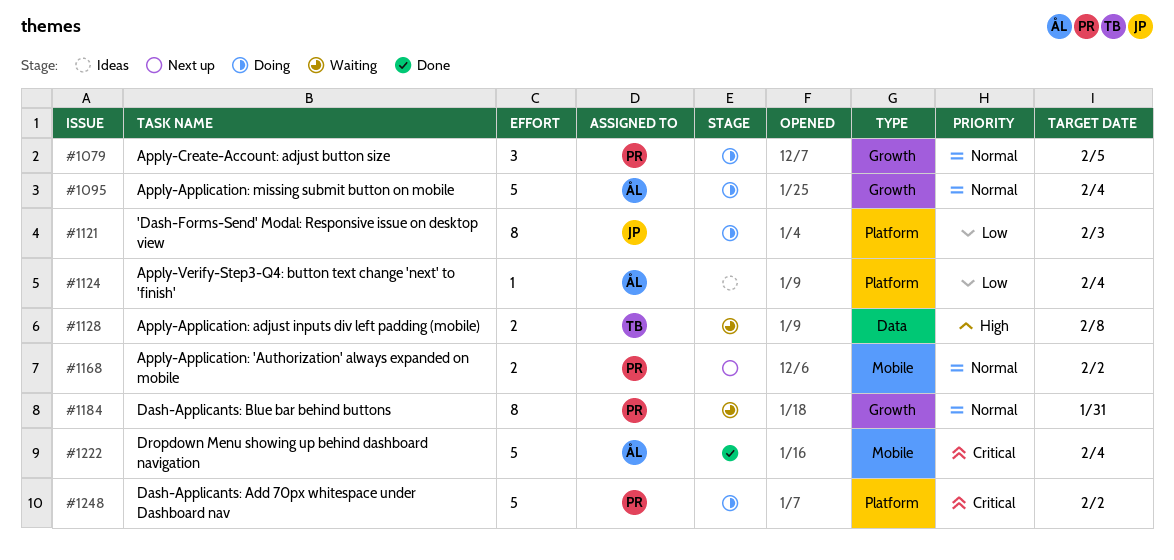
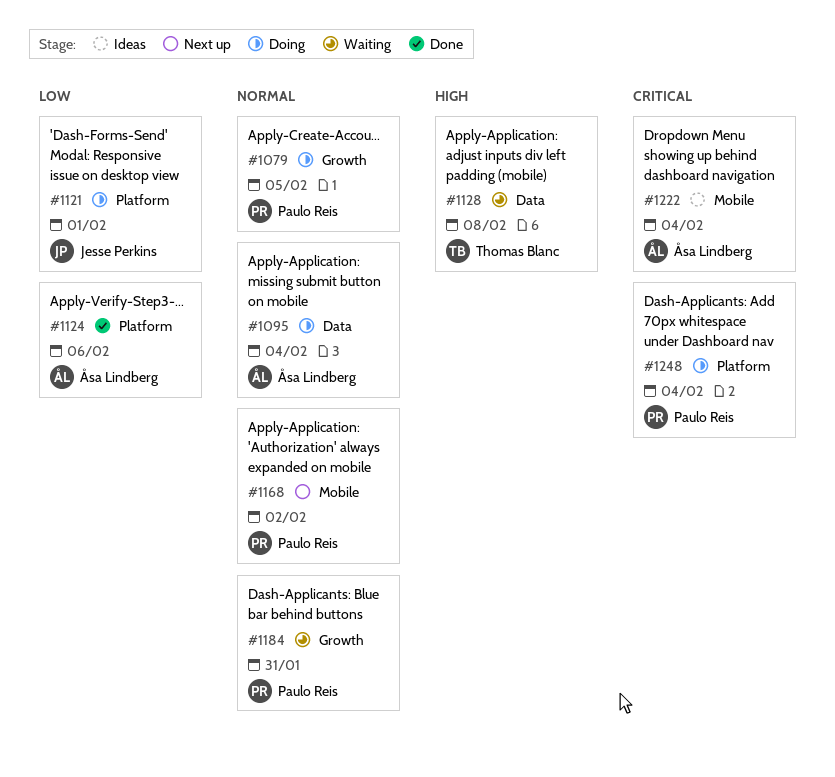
#1095, label: Growth -> Data
#1121, due: Feb 3 -> Feb 1
#1124, status: Ideas -> Done
#1124, due: Feb 4 -> Feb 6
#1222, status: Done -> Ideas
#1248, due: Feb 2 -> Feb 4

